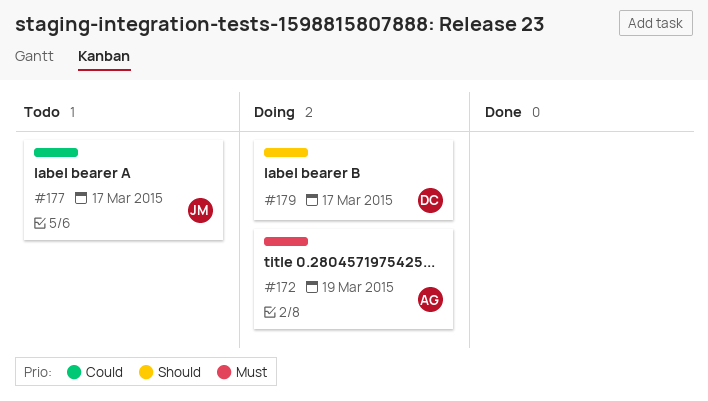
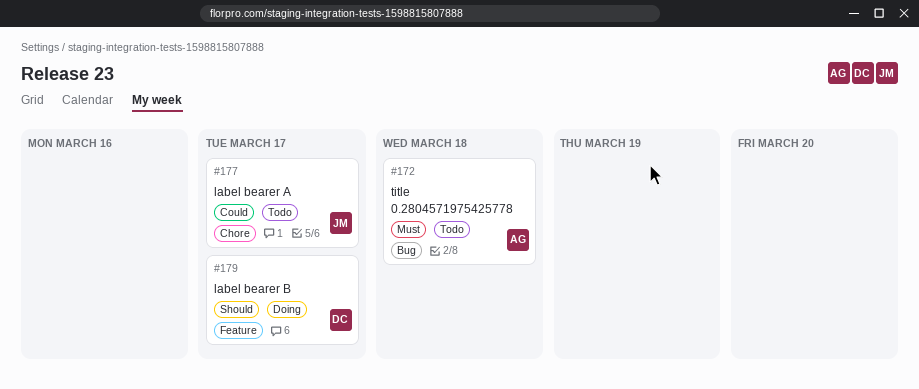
#172, status: Doing -> Todo
#172, due: Mar 19 -> Mar 18

